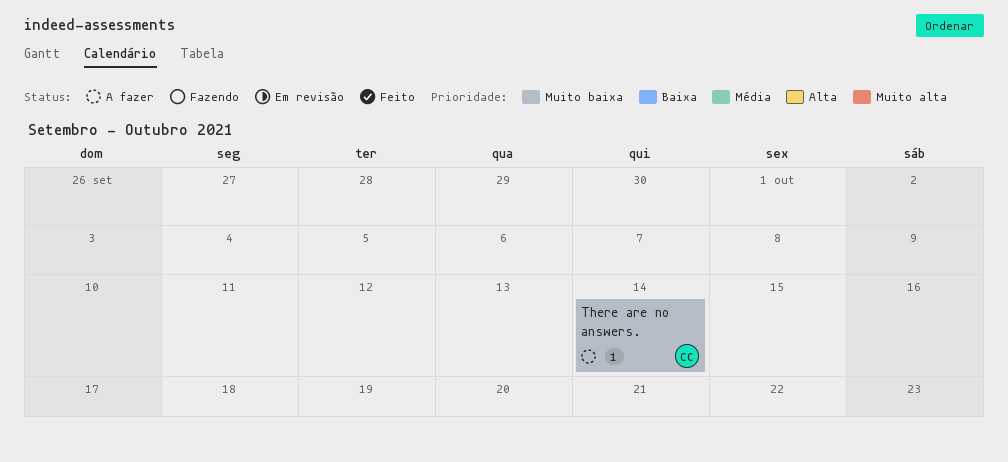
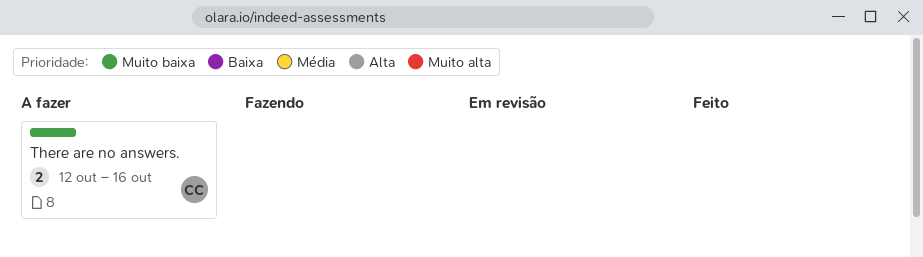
There are no answers., estimate: 1 -> 2
There are no answers., due: Oct 14 -> Oct 16

